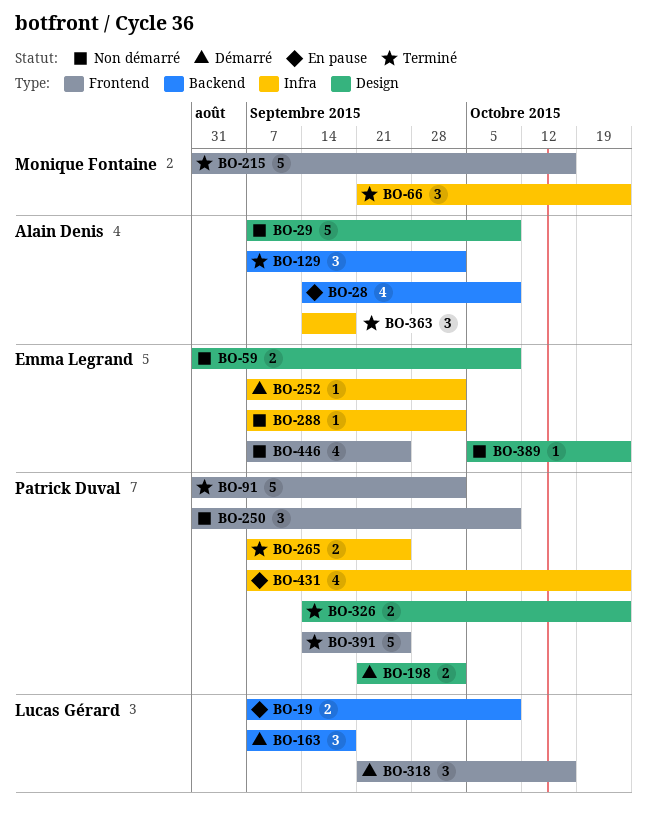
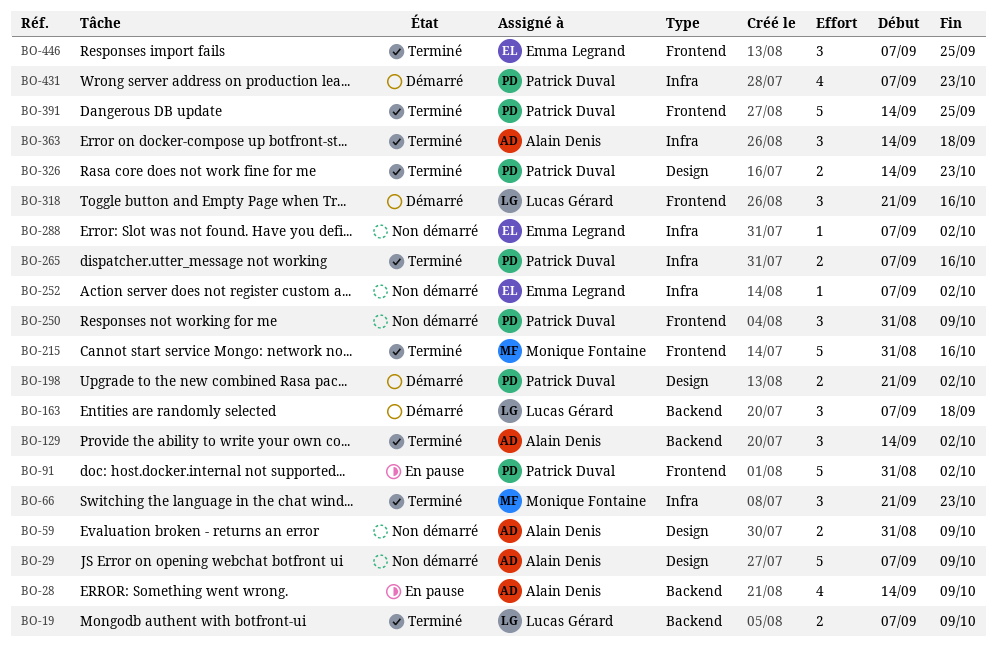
BO-19, status: En pause -> Terminé
BO-59, owner: Emma Legrand -> Alain Denis
BO-91, status: Terminé -> En pause
BO-129, start: Sep 7 -> Sep 14
BO-252, status: Démarré -> Non démarré
BO-265, due: Sep 25 -> Oct 16
BO-389: present -> none
BO-431, status: En pause -> Démarré
BO-446, status: Non démarré -> Terminé
BO-446, estimate: 4 -> 3

